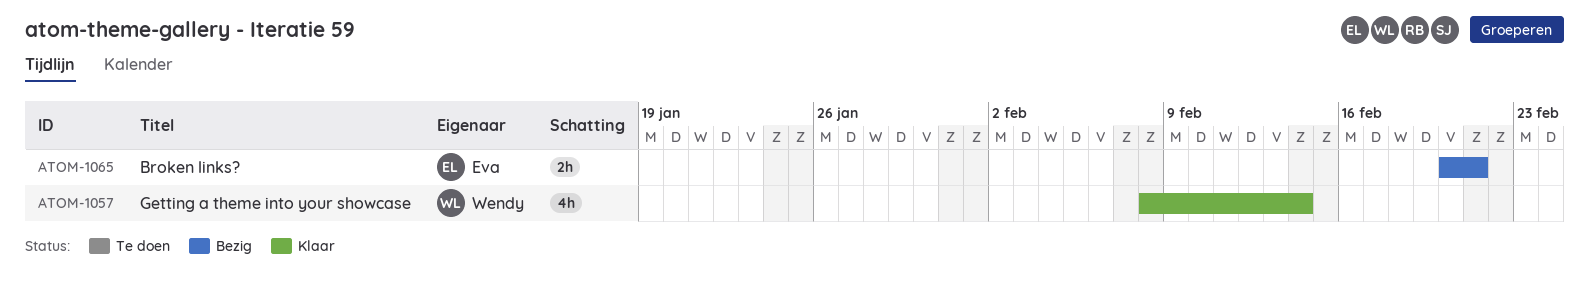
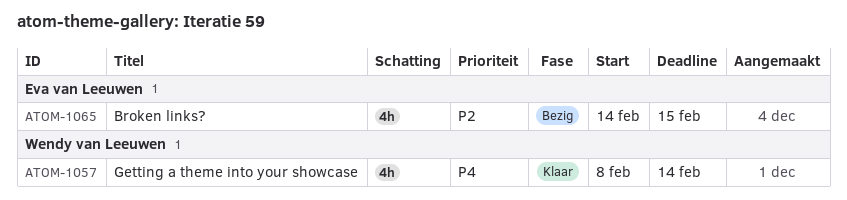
ATOM-1065, estimate: 2h -> 4h
ATOM-1065, start: Feb 20 -> Feb 14
ATOM-1065, due: Feb 21 -> Feb 15

